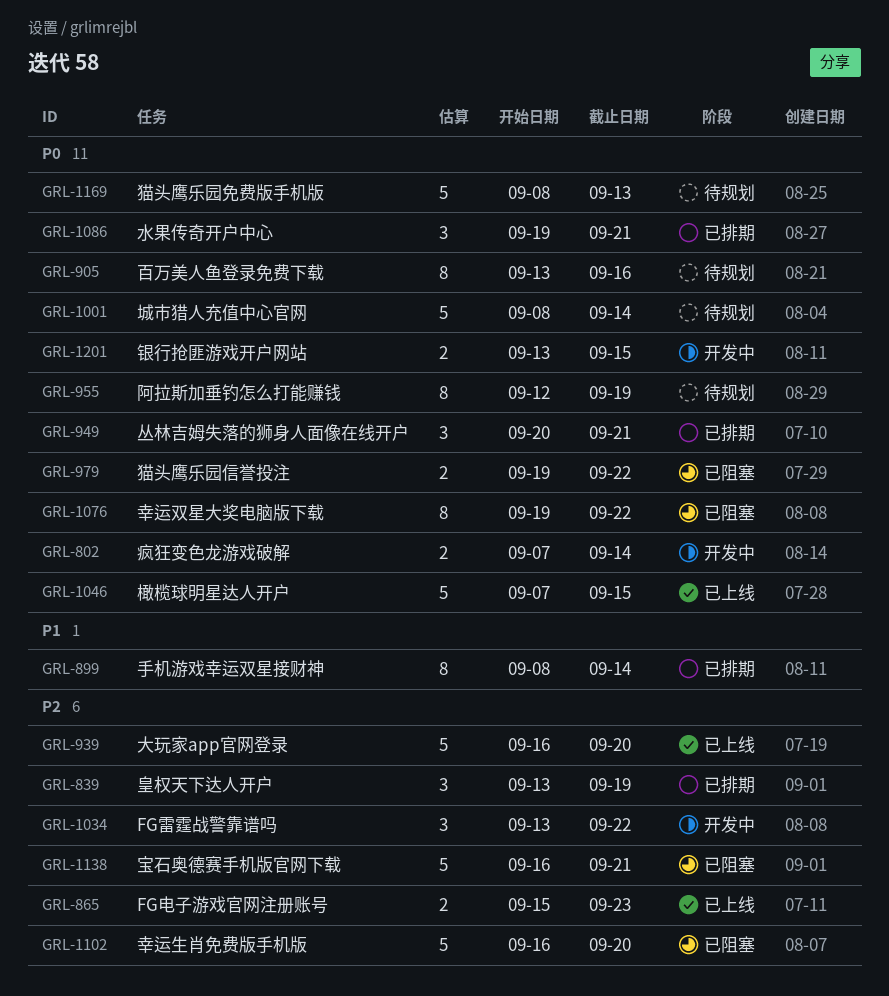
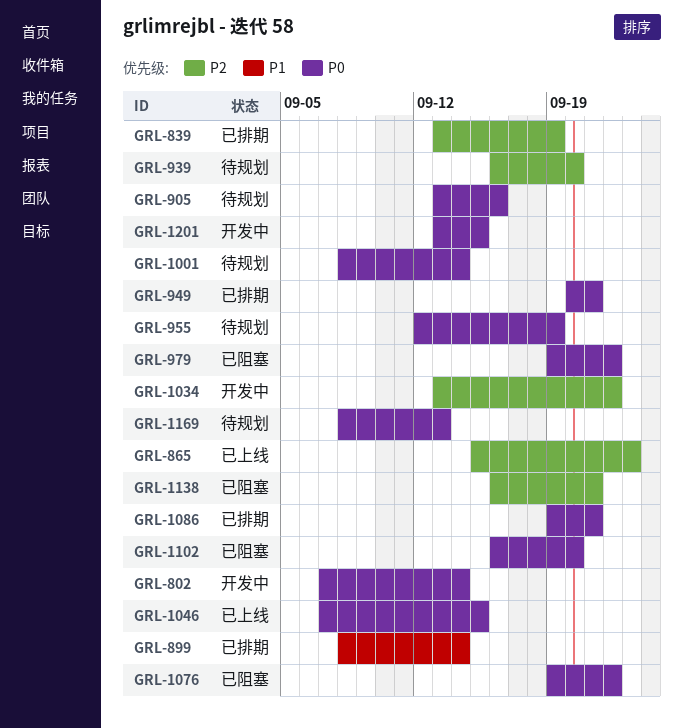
GRL-939, status: 已上线 -> 待规划
GRL-1102, priority: P2 -> P0

